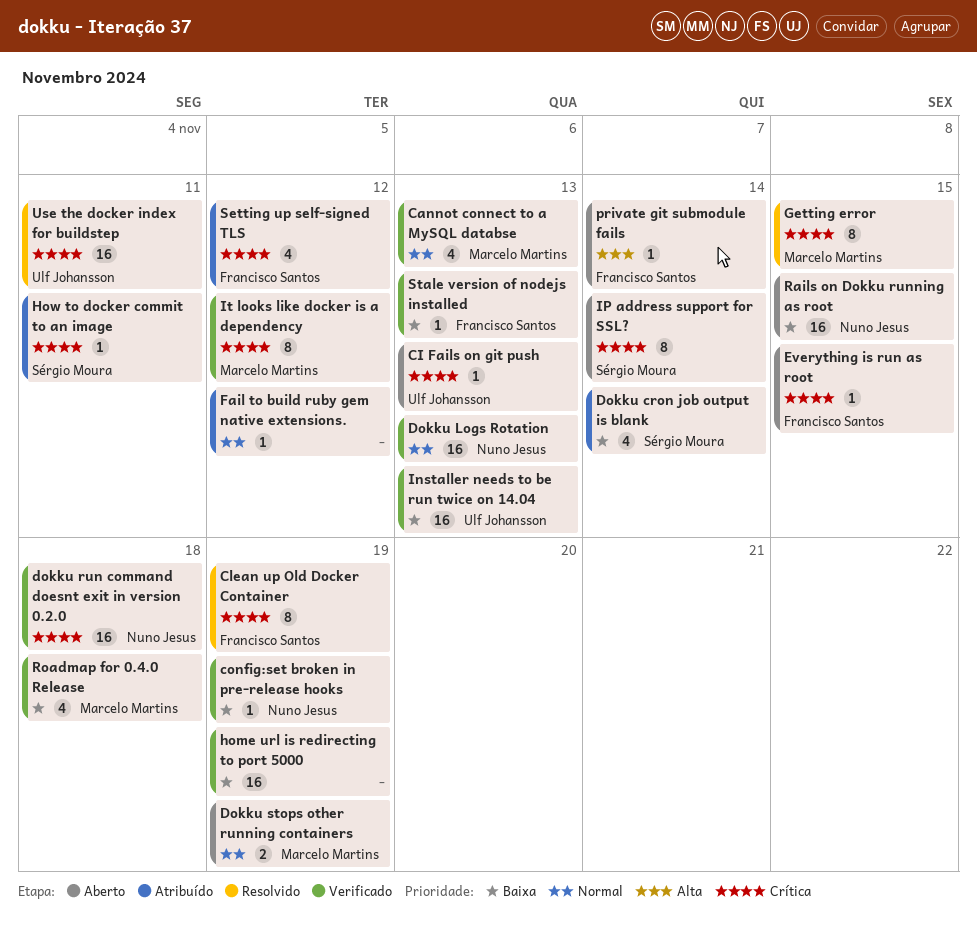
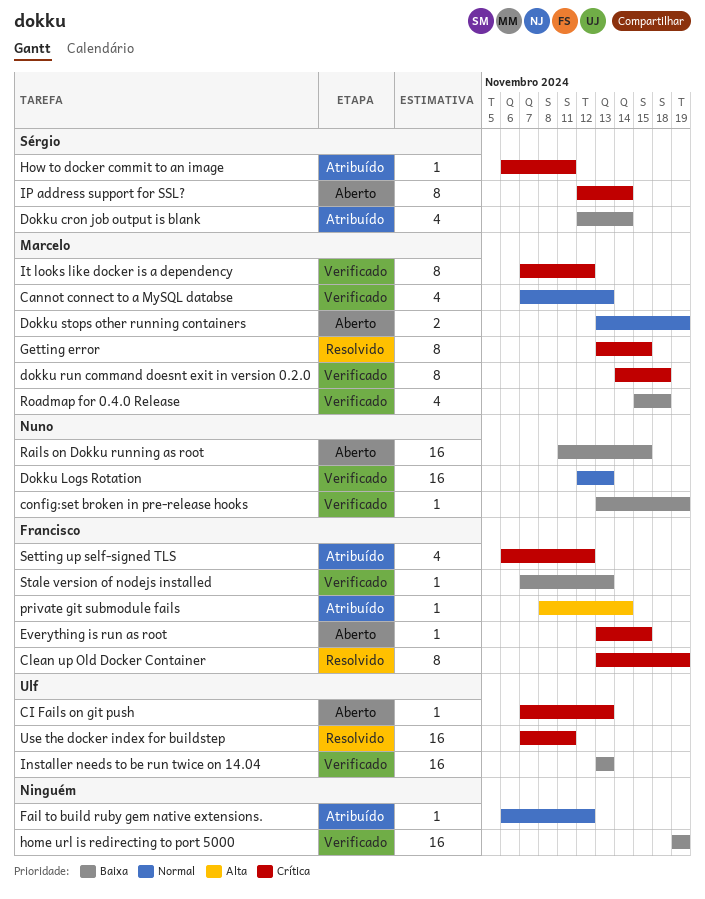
dokku run command doesnt exit in version 0.2.0, owner: Nuno Jesus -> Marcelo Martins
dokku run command doesnt exit in version 0.2.0, estimate: 16 -> 8
private git submodule fails, status: Aberto -> Atribuído

